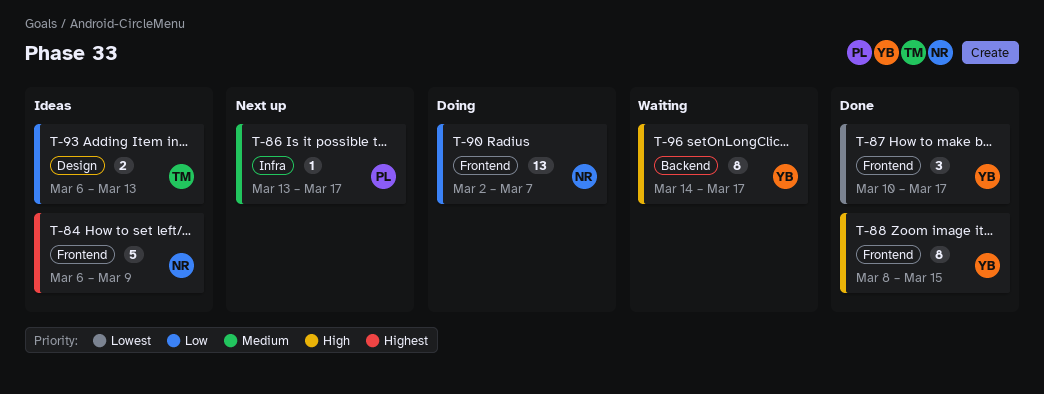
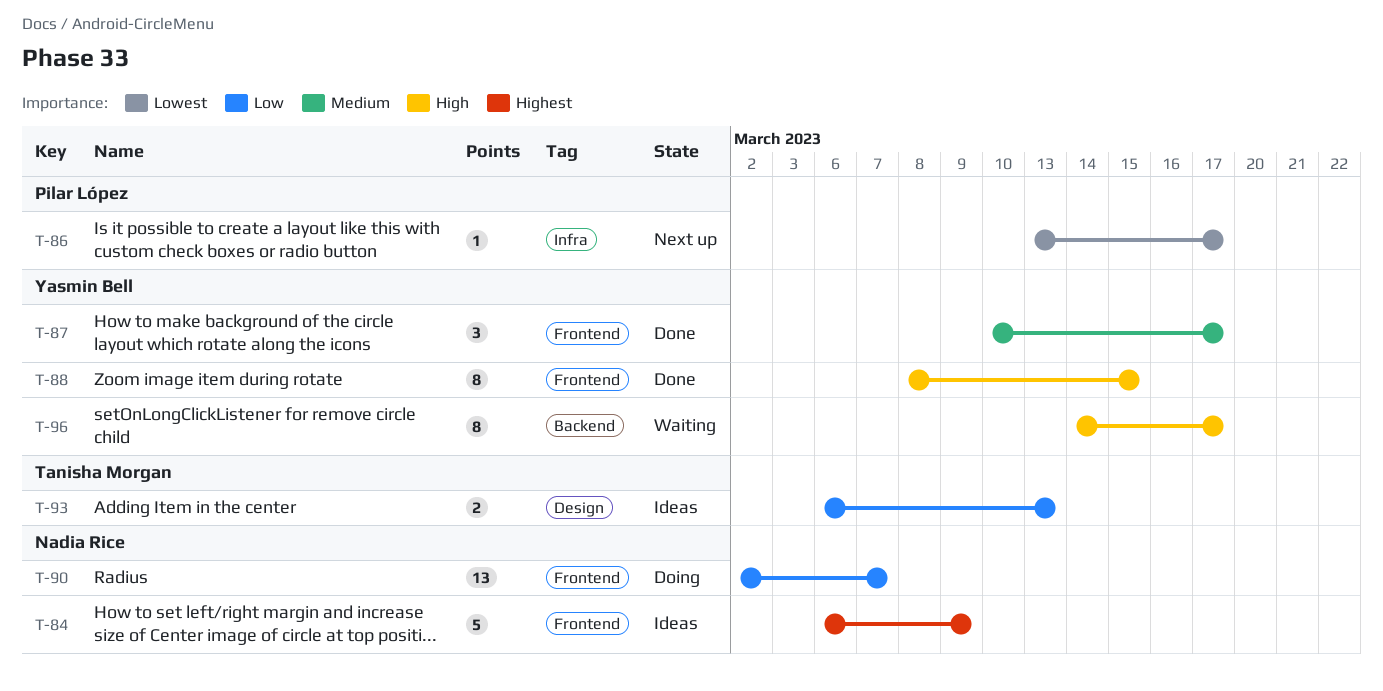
T-86, priority: Medium -> Lowest
T-87, priority: Lowest -> Medium

